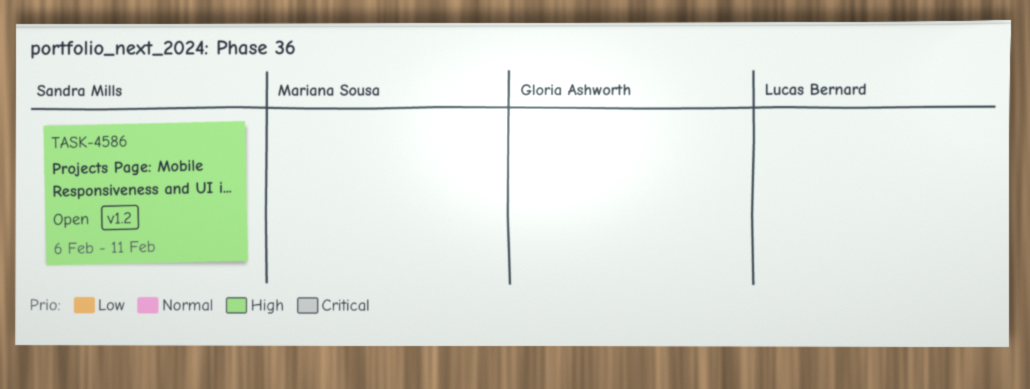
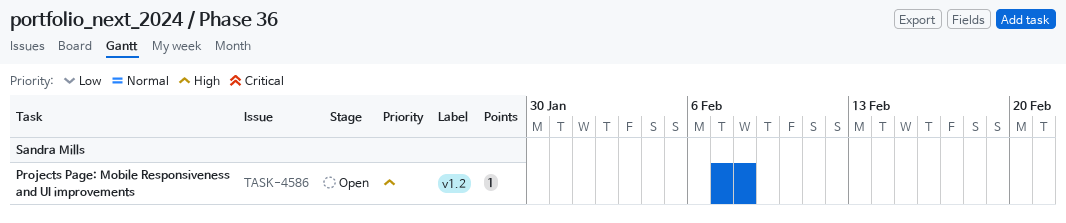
TASK-4586, start: Feb 6 -> Feb 7
TASK-4586, due: Feb 11 -> Feb 8

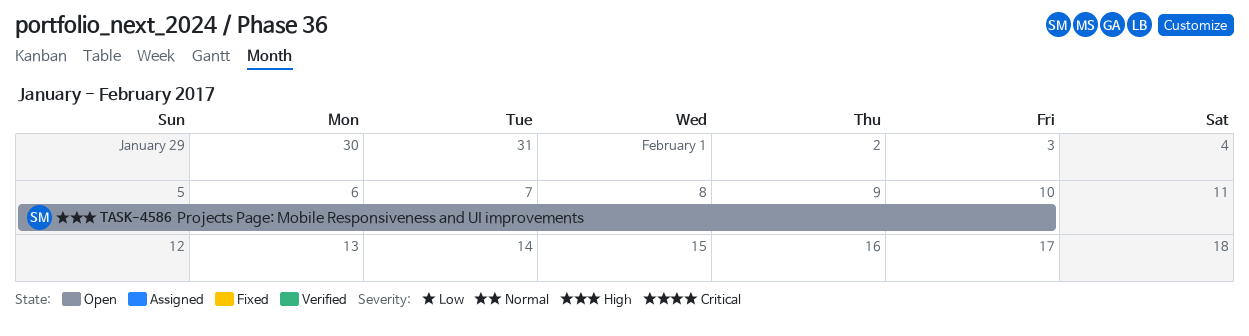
TASK-4586, start: Feb 7 -> Feb 5
TASK-4586, due: Feb 8 -> Feb 10

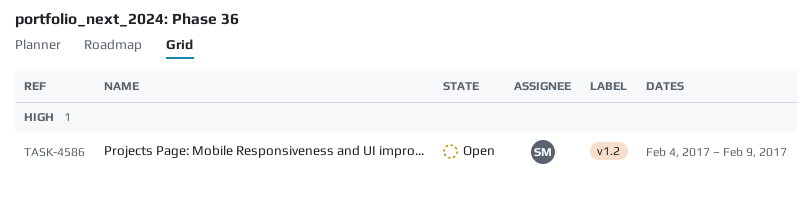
TASK-4586, start: Feb 5 -> Feb 4
TASK-4586, due: Feb 10 -> Feb 9

